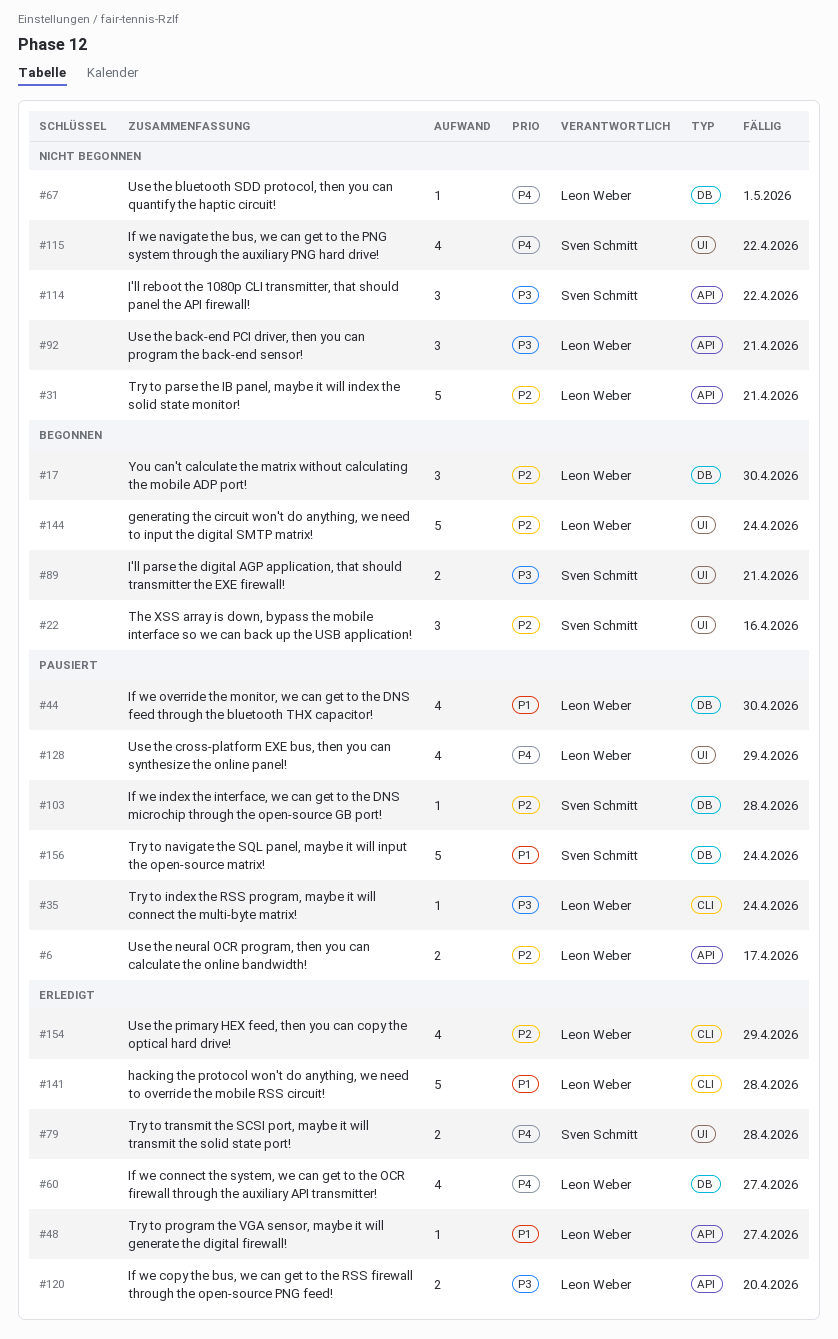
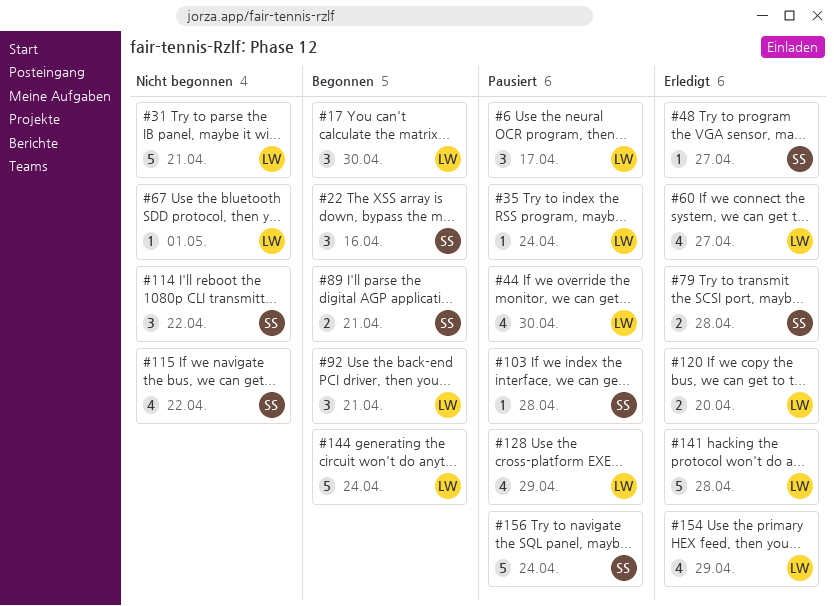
#6, estimate: 2 -> 3
#48, owner: Leon Weber -> Sven Schmitt
#92, status: Nicht begonnen -> Begonnen

